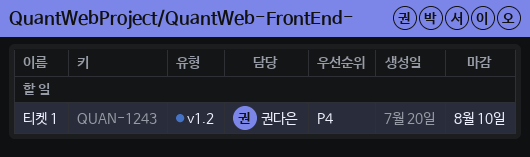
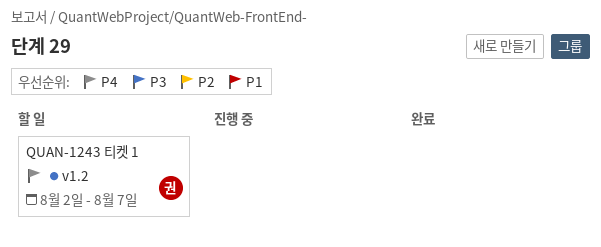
QUAN-1243, due: Aug 10 -> Aug 7

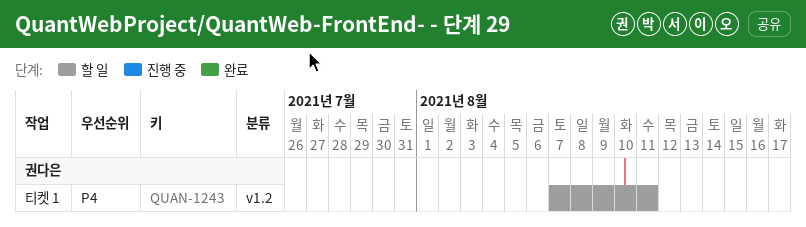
QUAN-1243, start: Aug 2 -> Aug 7
QUAN-1243, due: Aug 7 -> Aug 11

